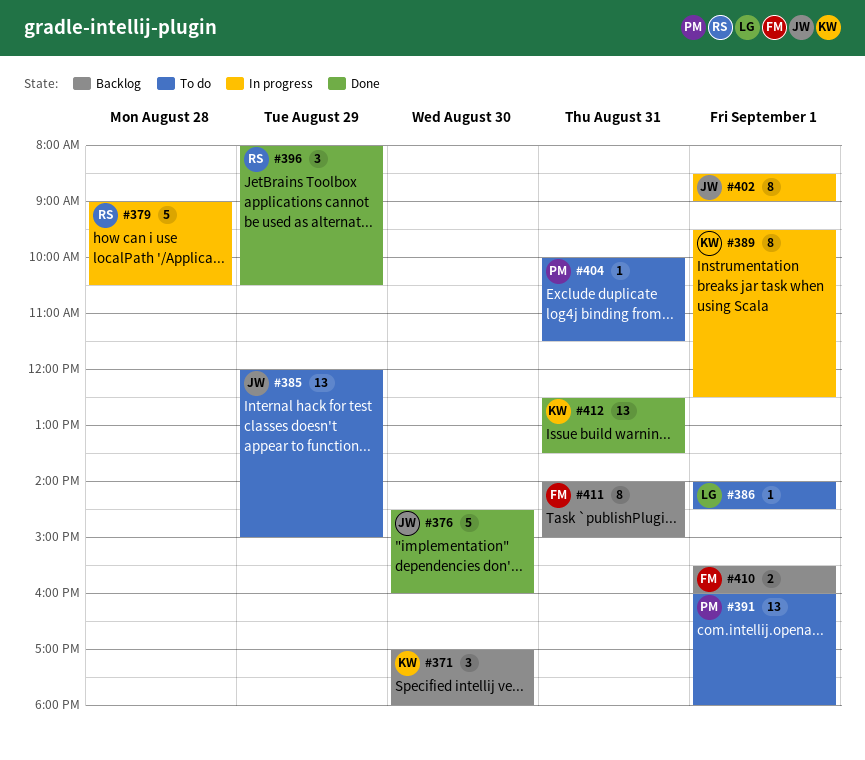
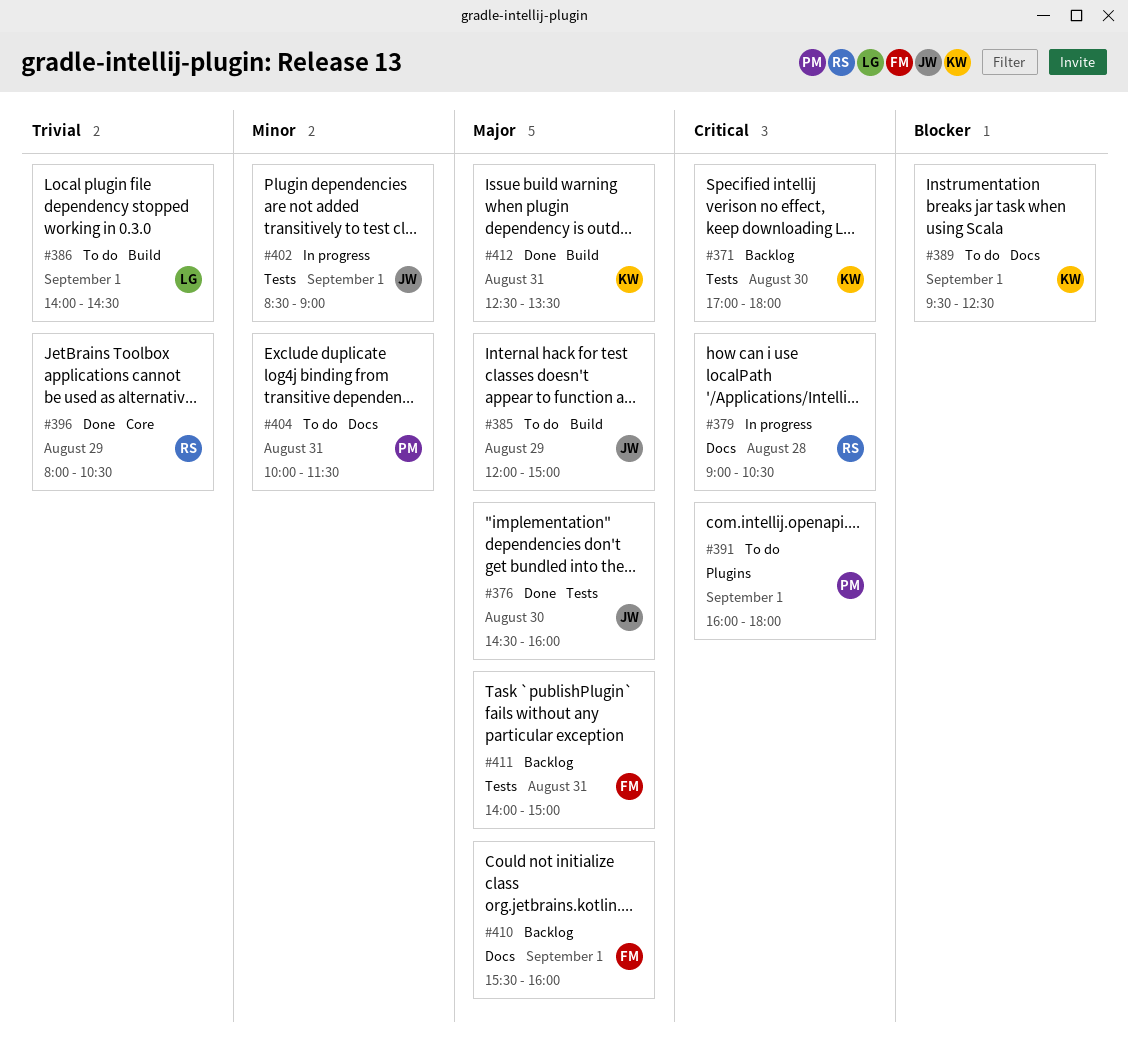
#389, status: In progress -> To do

